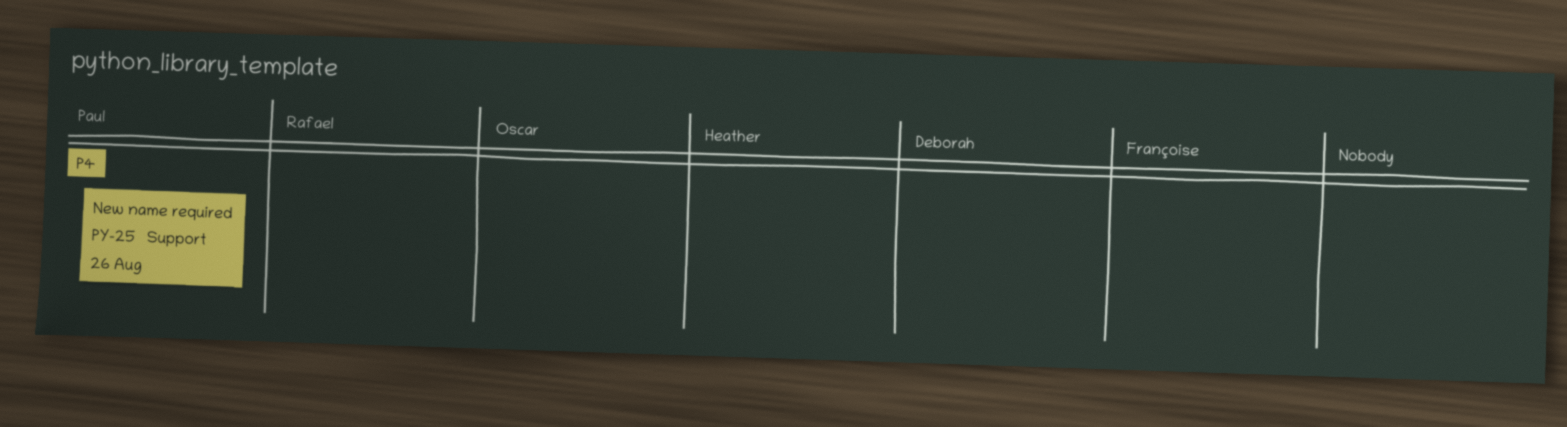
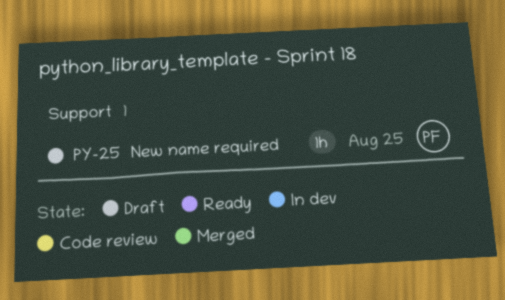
PY-25, due: Aug 26 -> Aug 25

